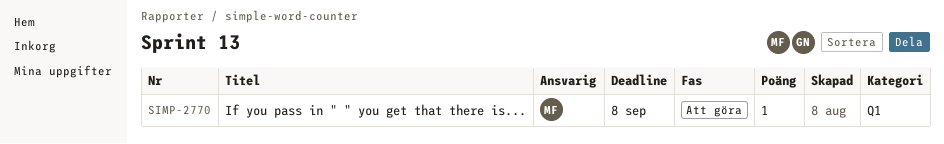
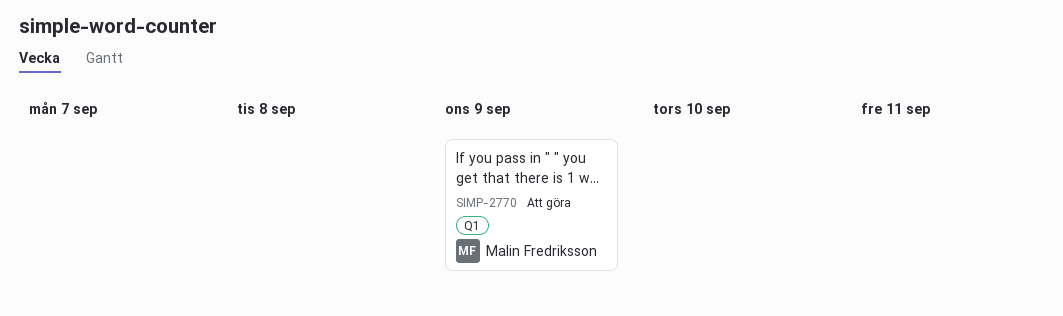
SIMP-2770, due: Sep 8 -> Sep 9

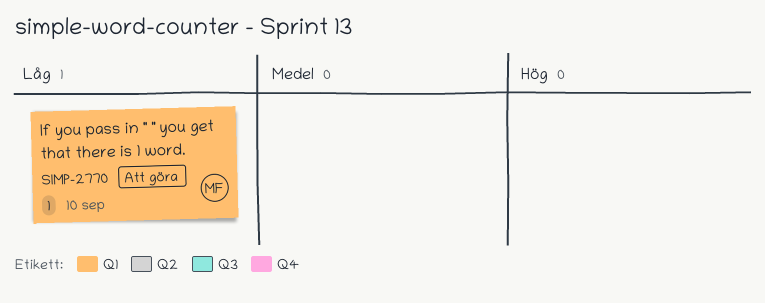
SIMP-2770, due: Sep 9 -> Sep 10

